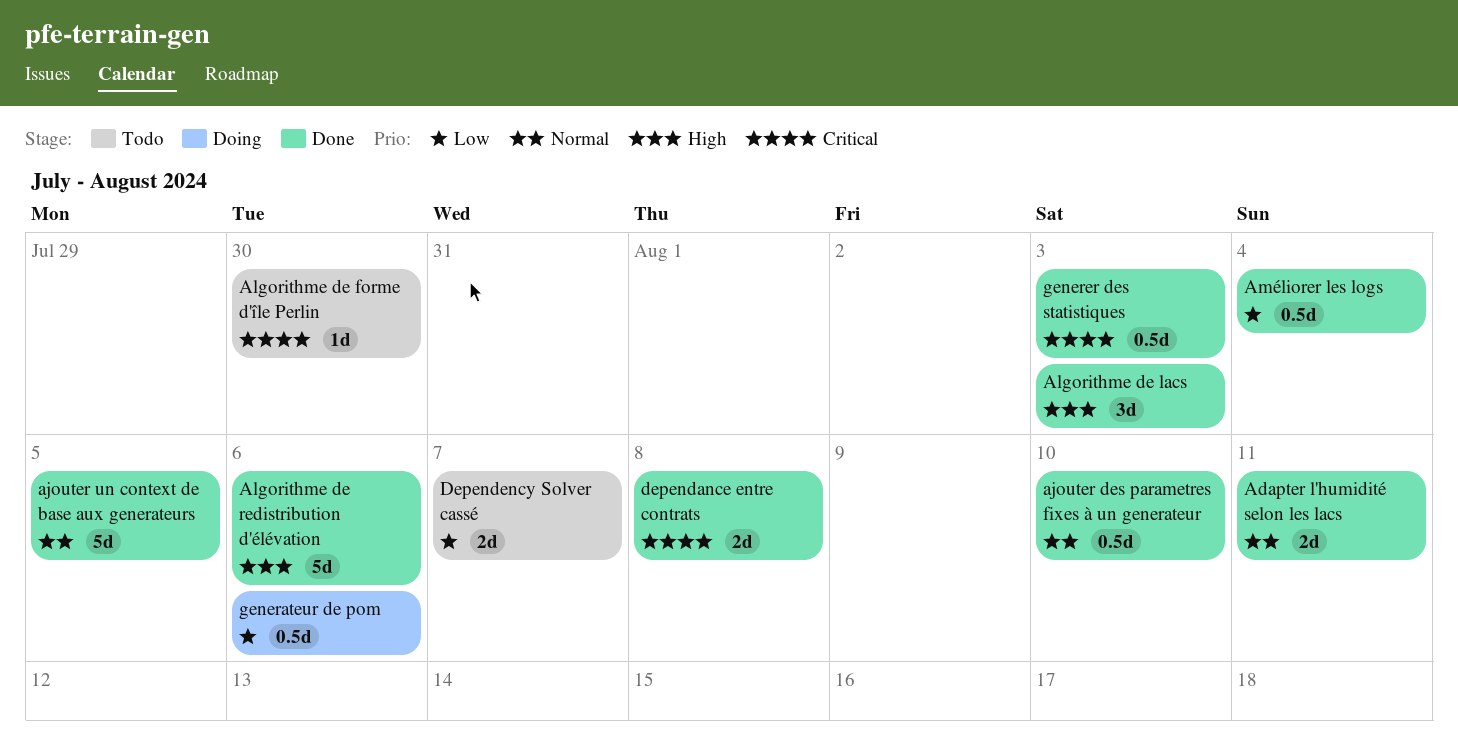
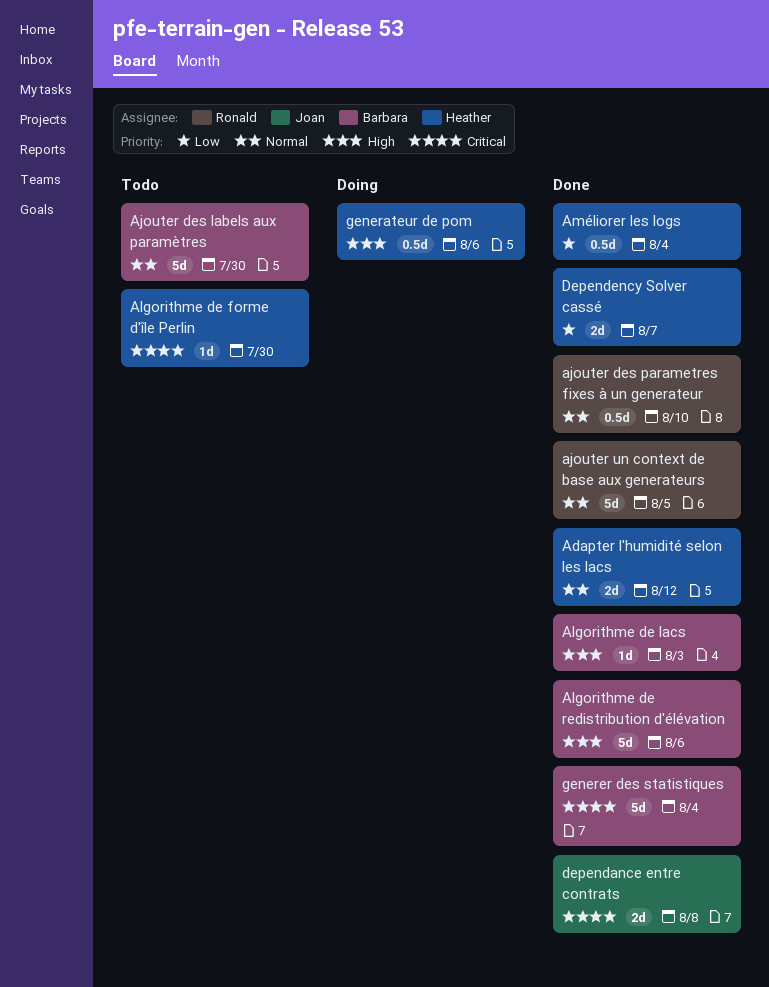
Adapter l'humidité selon les lacs, due: Aug 11 -> Aug 12
Ajouter des labels aux paramètres: none -> present
Algorithme de lacs, estimate: 3d -> 1d
Dependency Solver cassé, status: Todo -> Done
generateur de pom, priority: Low -> High
generer des statistiques, estimate: 0.5d -> 5d
generer des statistiques, due: Aug 3 -> Aug 4

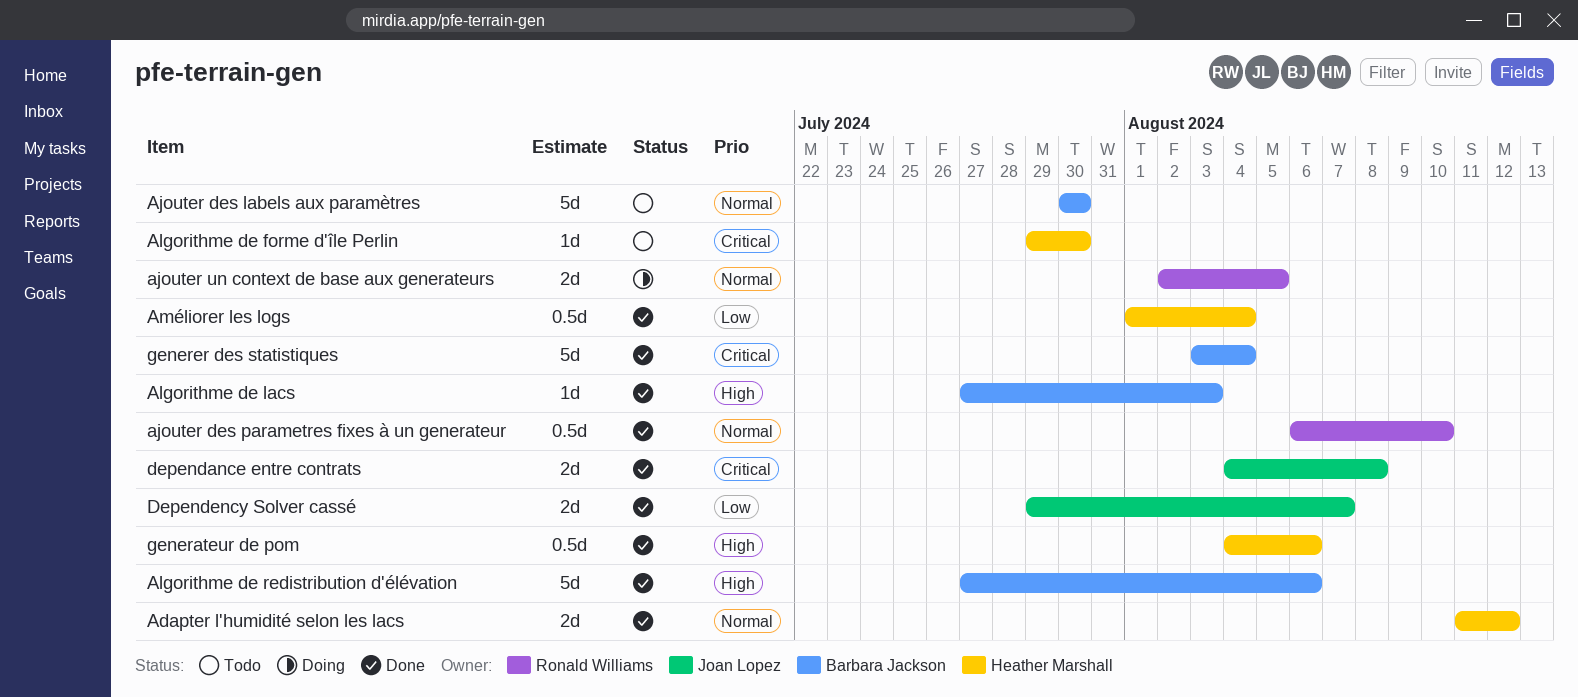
ajouter un context de base aux generateurs, status: Done -> Doing
ajouter un context de base aux generateurs, estimate: 5d -> 2d
Dependency Solver cassé, owner: Heather Marshall -> Joan Lopez
generateur de pom, status: Doing -> Done

